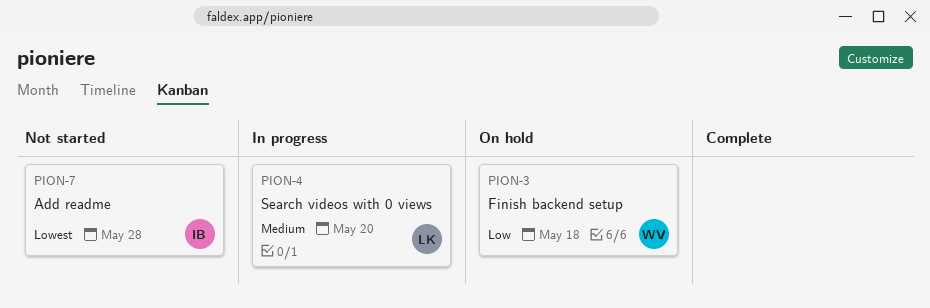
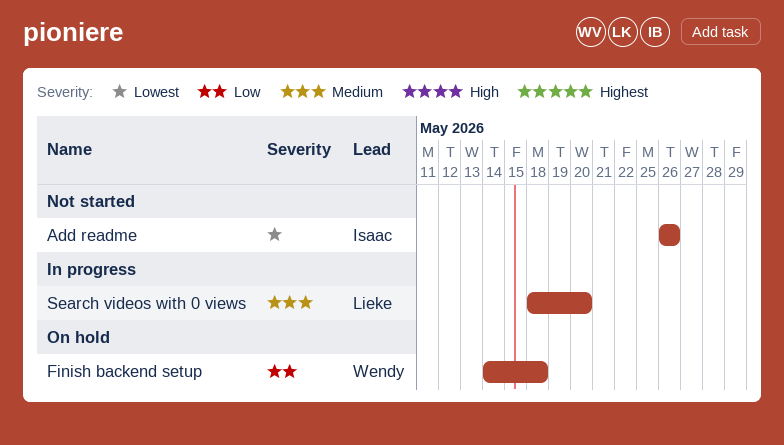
Add readme, due: May 28 -> May 26

